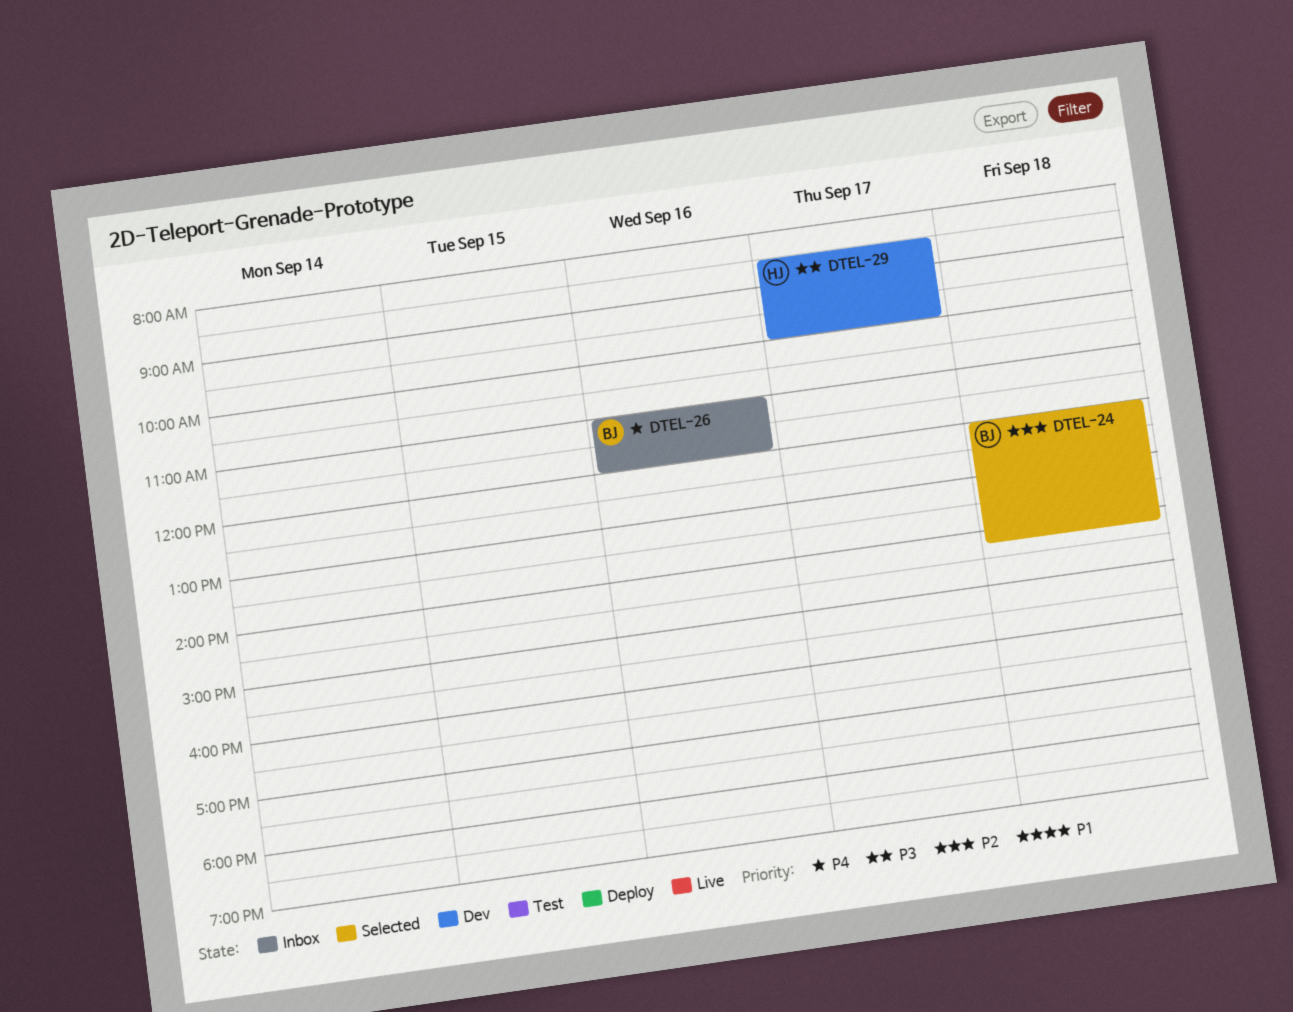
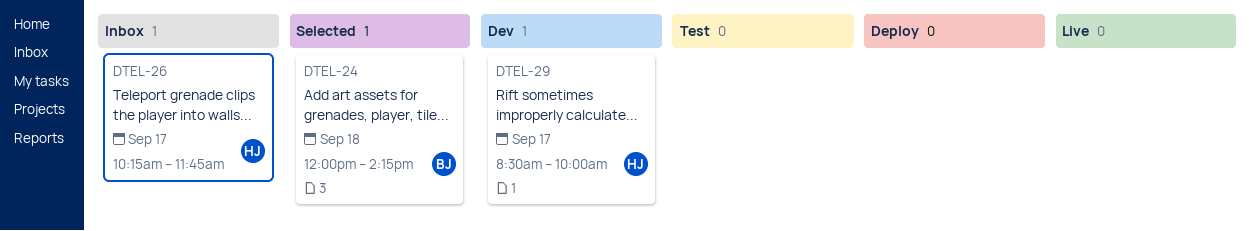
DTEL-26, owner: BJ -> HJ
DTEL-26, day: Sep 16 -> Sep 17
DTEL-26, begins: 11:00 -> 10:15
DTEL-26, ends: 12:00 -> 11:45

